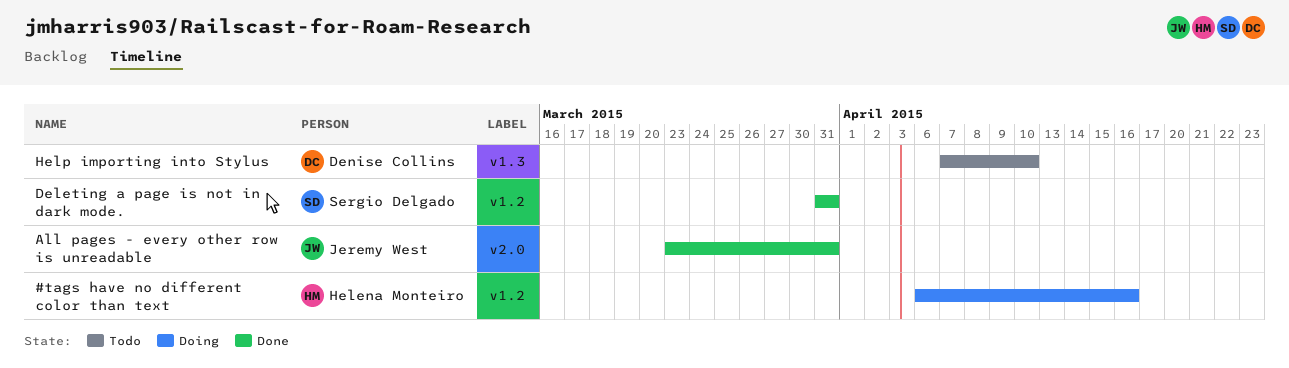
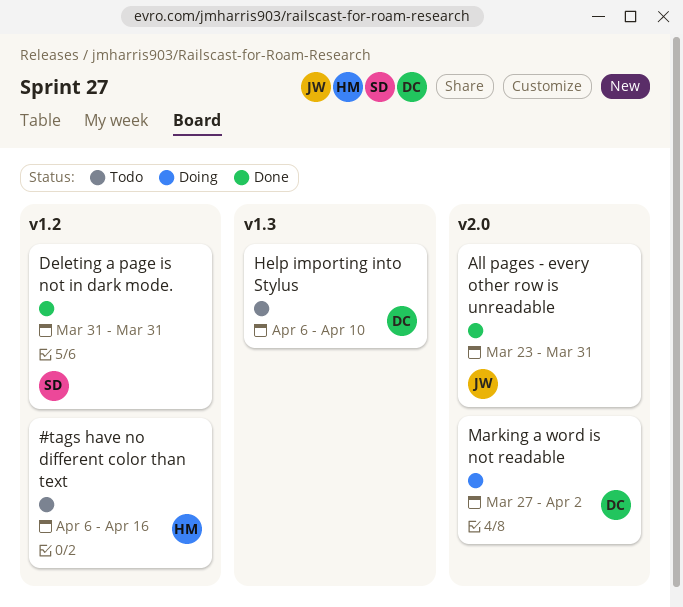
#tags have no different color than text, status: Doing -> Todo
Help importing into Stylus, start: Apr 7 -> Apr 6
Marking a word is not readable: none -> present

